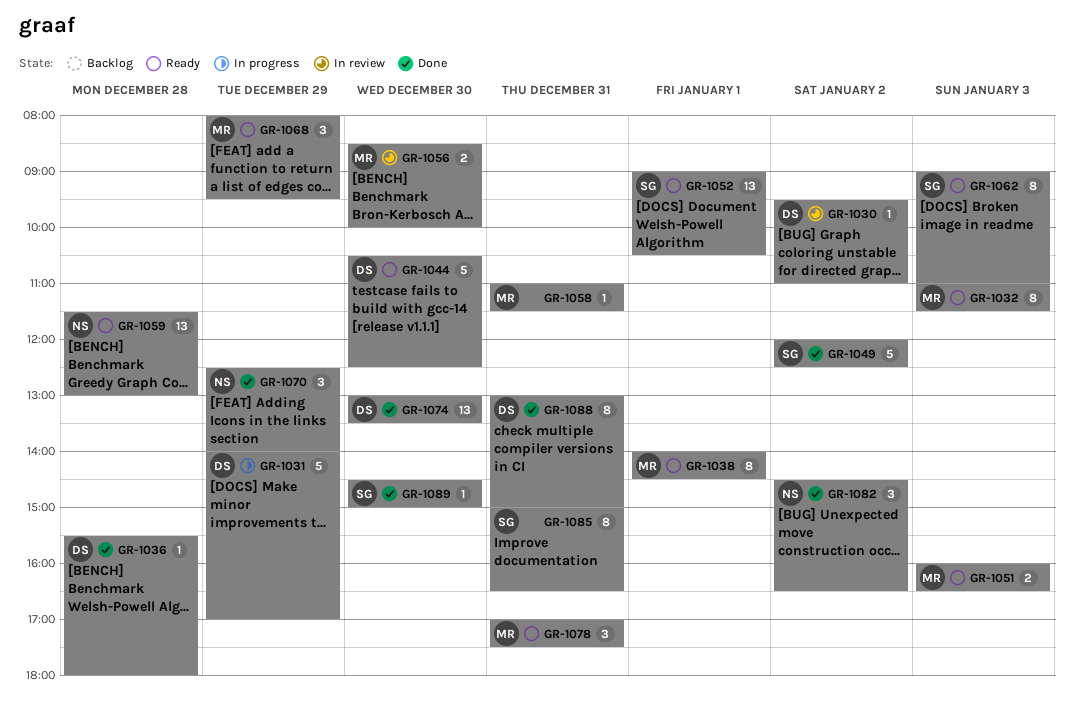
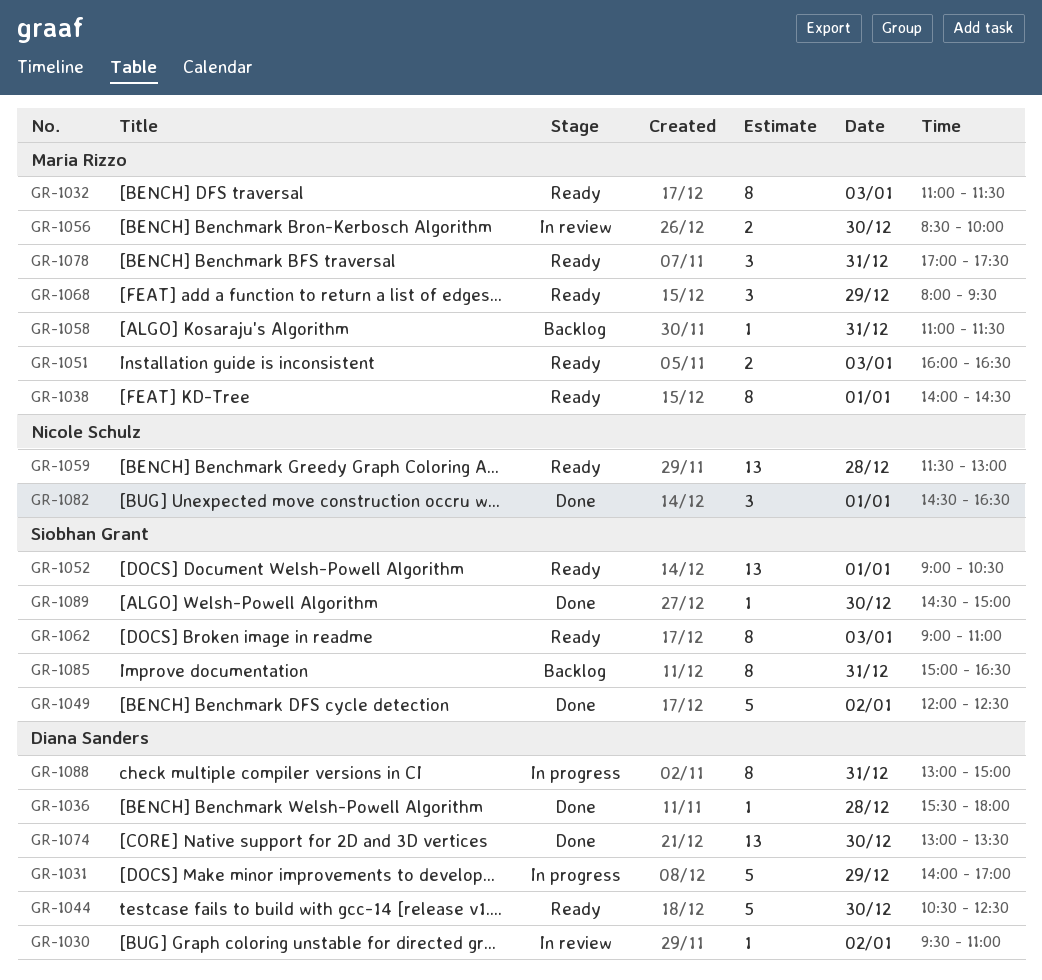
GR-1070: present -> none
GR-1082, day: Jan 2 -> Jan 1
GR-1088, status: Done -> In progress

